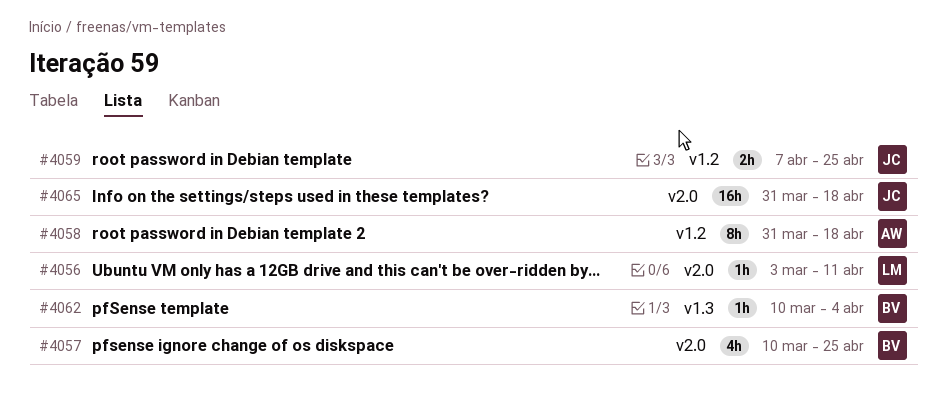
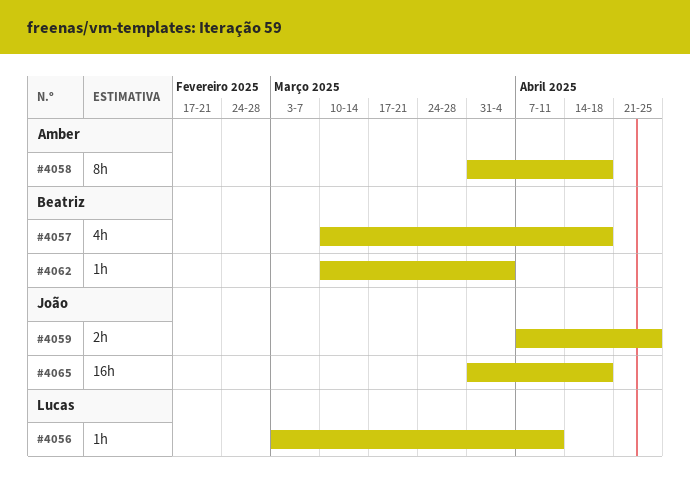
#4057, due: Apr 25 -> Apr 18

